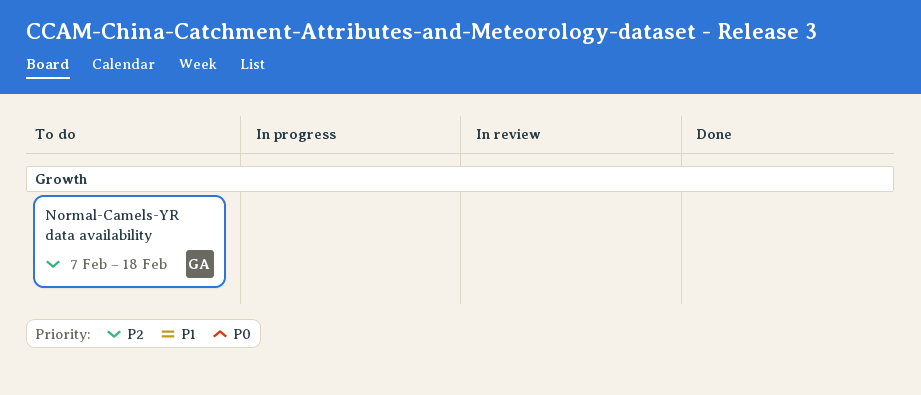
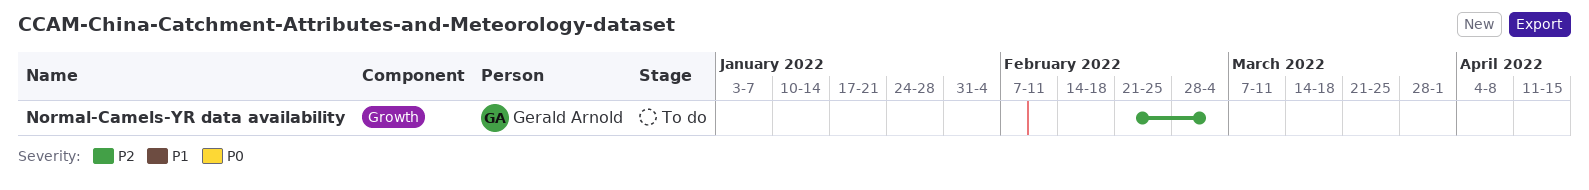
Normal-Camels-YR data availability, start: Feb 7 -> Feb 21
Normal-Camels-YR data availability, due: Feb 18 -> Mar 4

